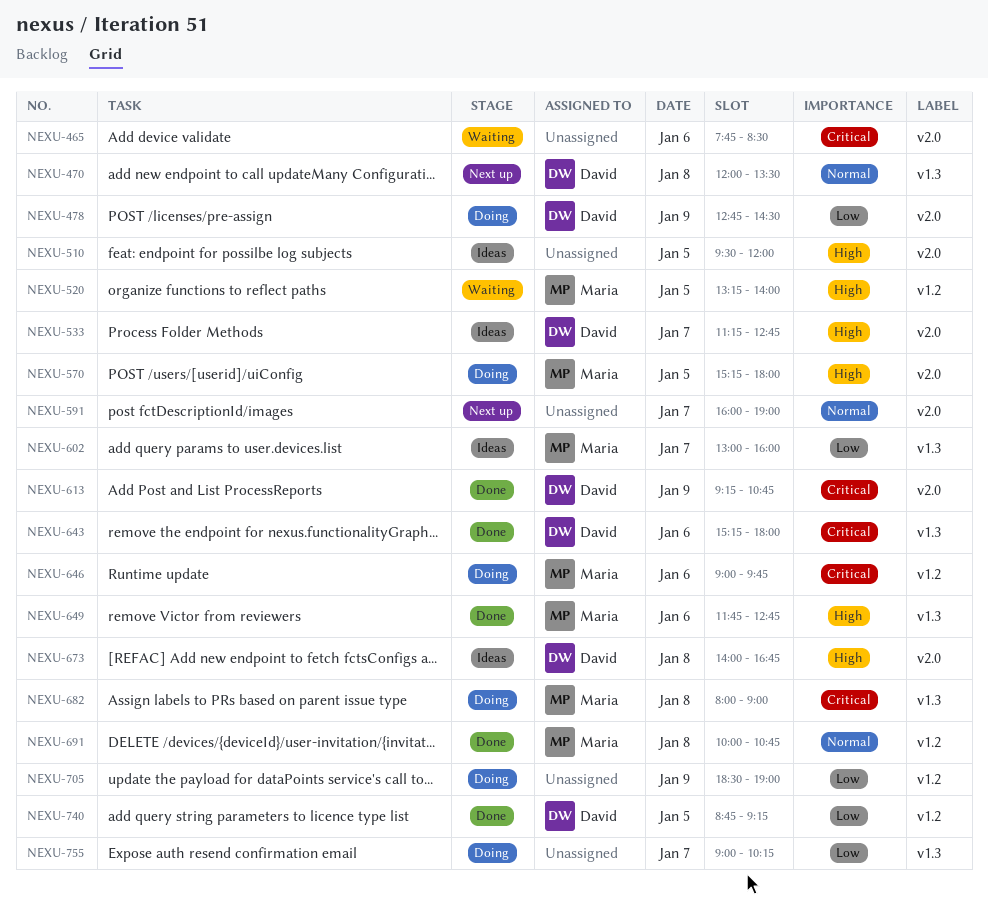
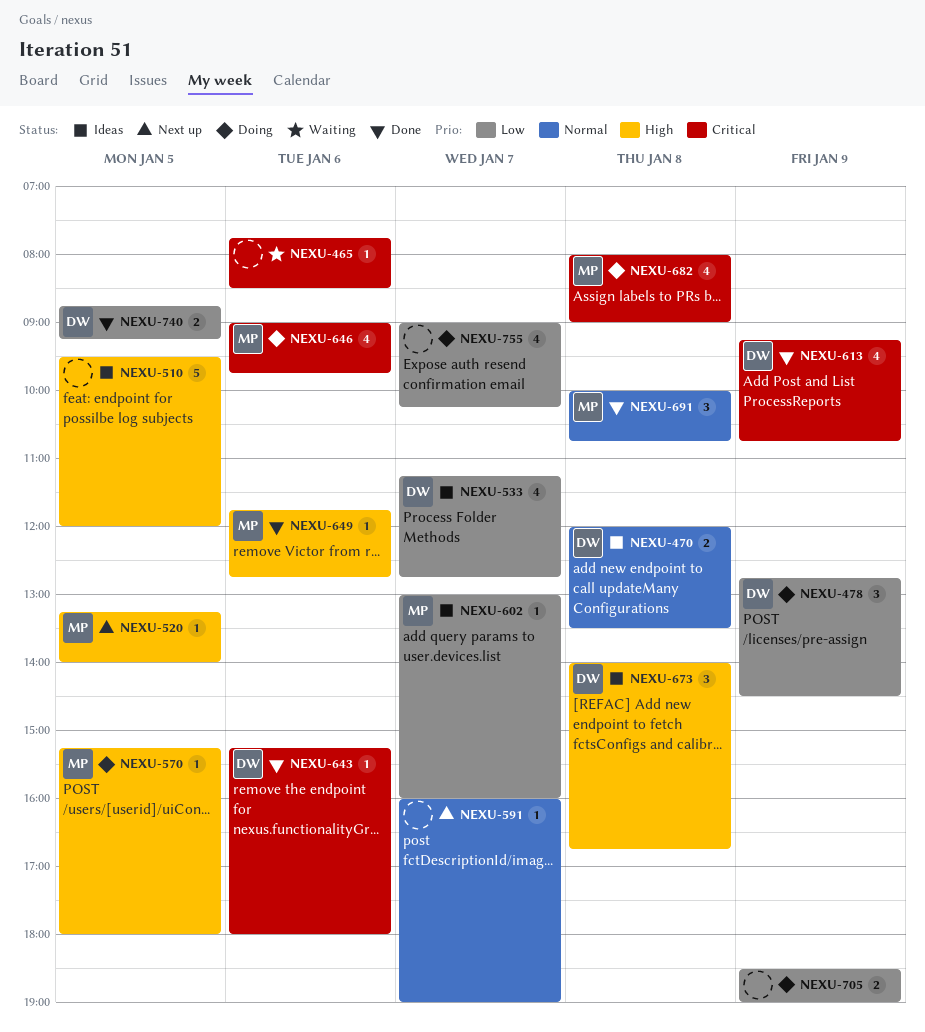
NEXU-470, status: Next up -> Ideas
NEXU-520, status: Waiting -> Next up
NEXU-533, priority: High -> Low

